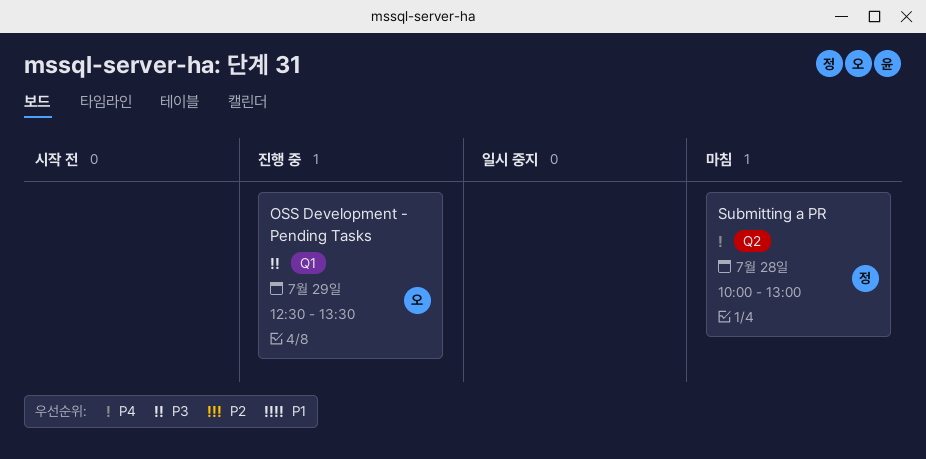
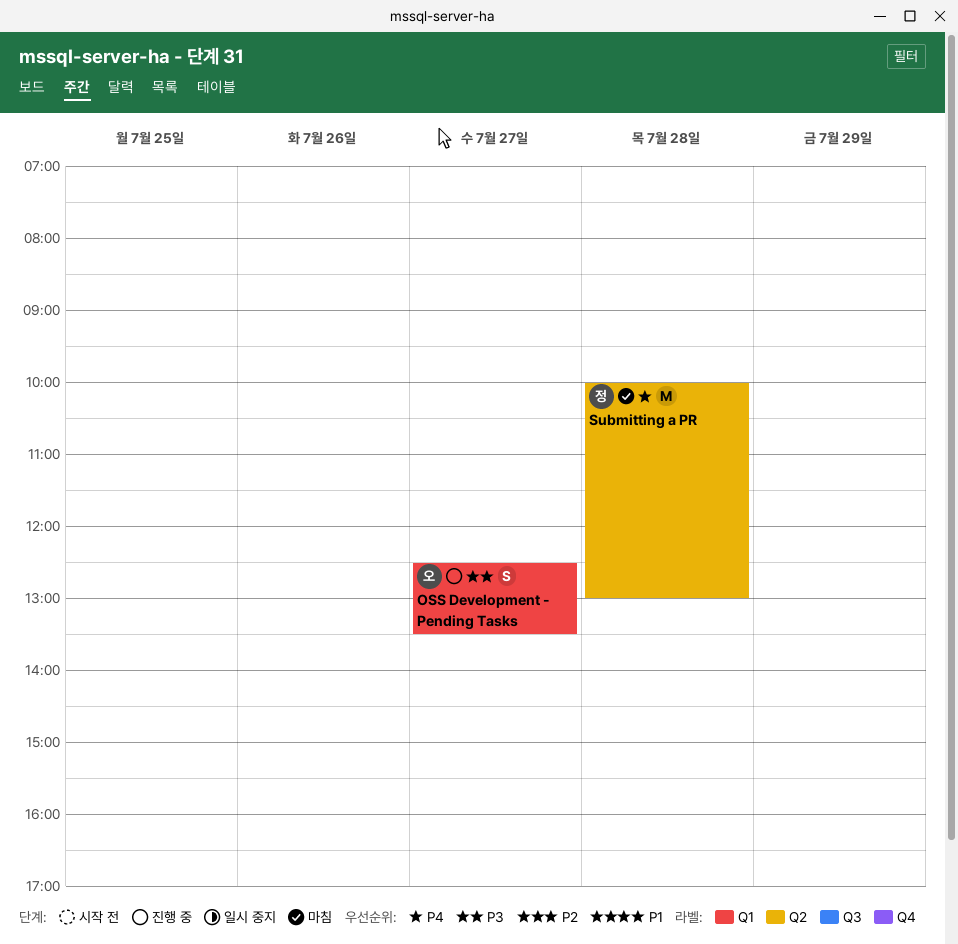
OSS Development - Pending Tasks, day: Jul 29 -> Jul 27

